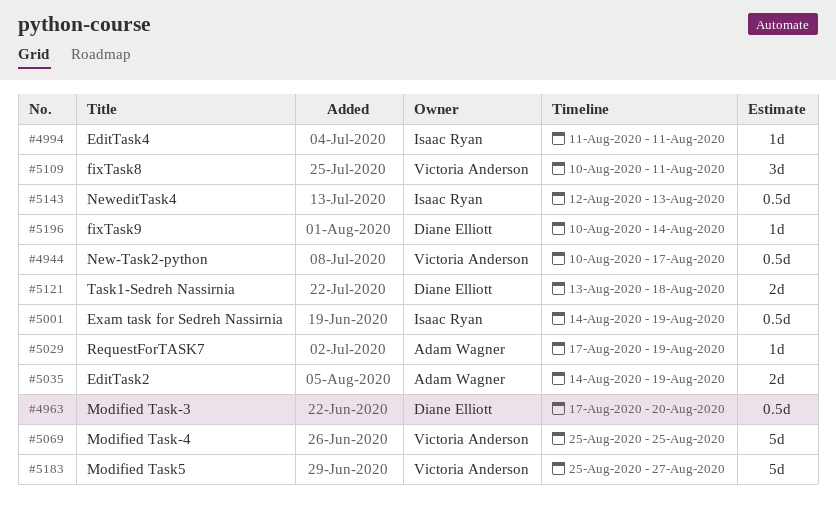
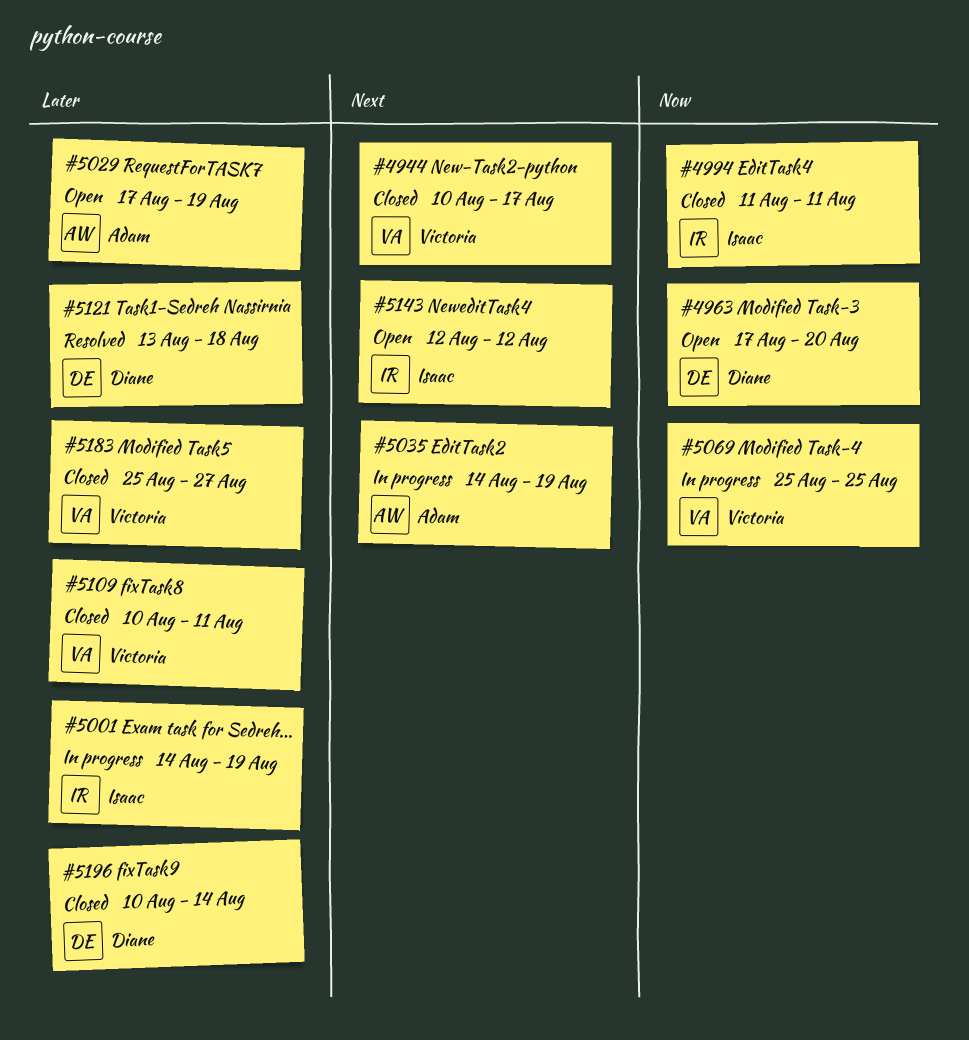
#5143, due: Aug 13 -> Aug 12

